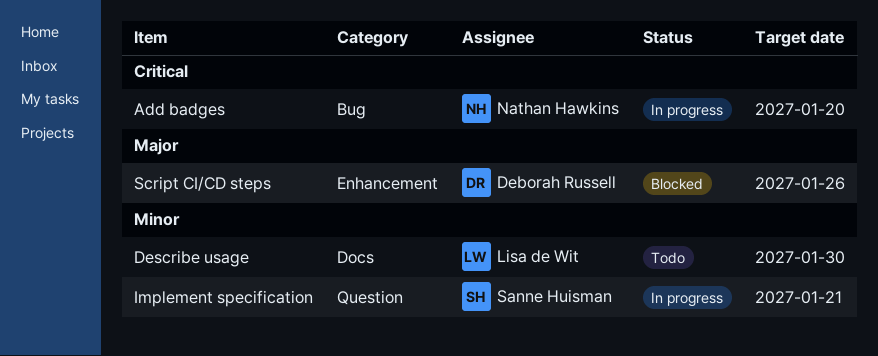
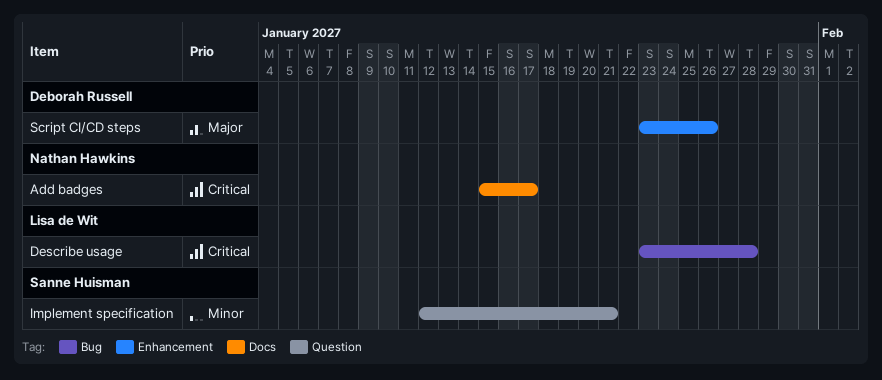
Add badges, label: Bug -> Docs
Add badges, due: Jan 20 -> Jan 17
Describe usage, priority: Minor -> Critical
Describe usage, label: Docs -> Bug
Describe usage, due: Jan 30 -> Jan 28

